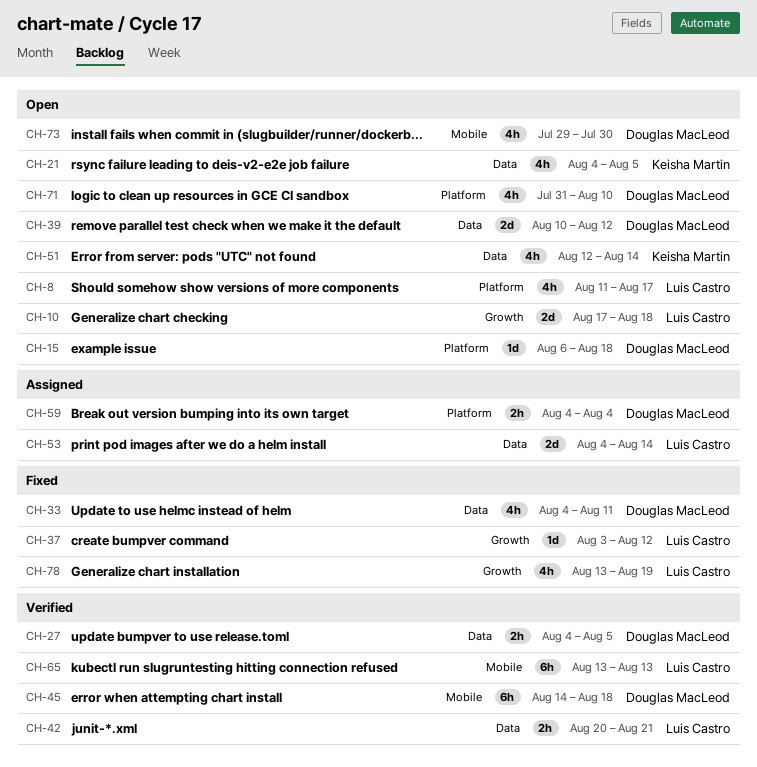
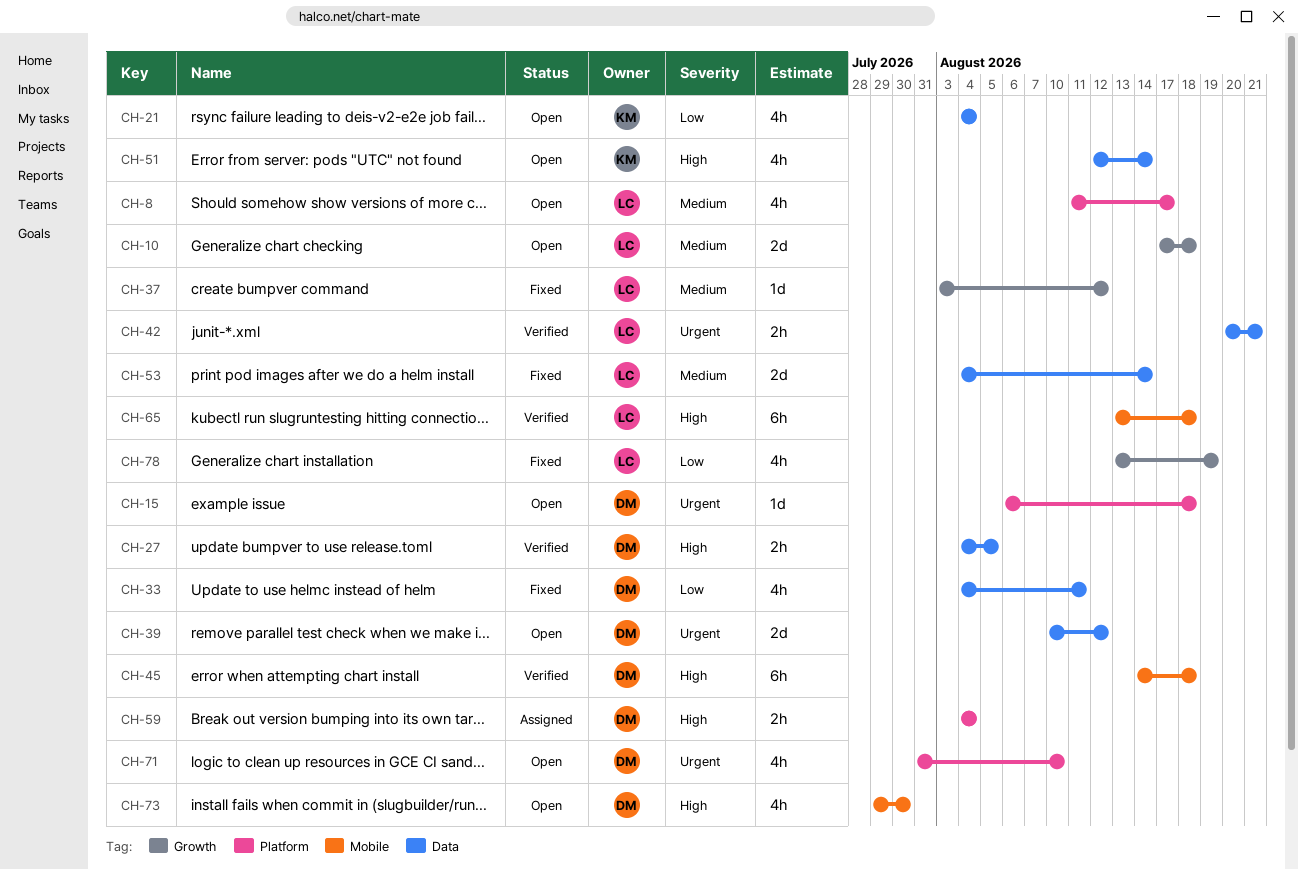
CH-21, due: Aug 5 -> Aug 4
CH-53, status: Assigned -> Fixed
CH-65, due: Aug 13 -> Aug 18

